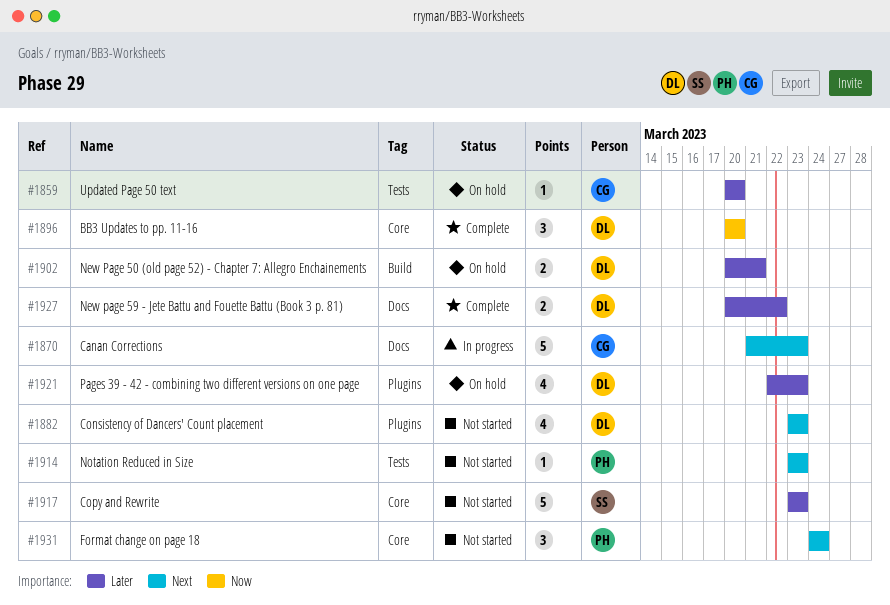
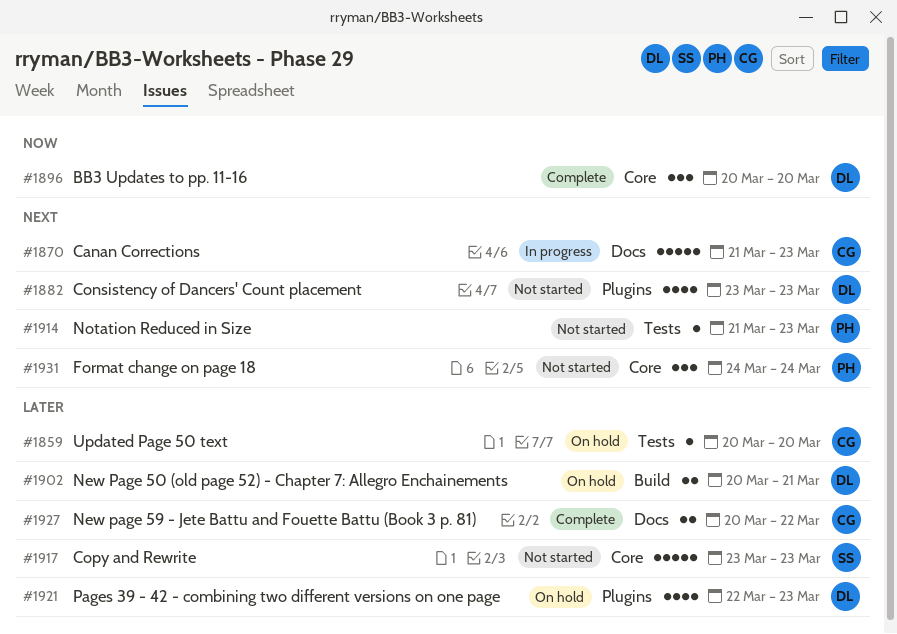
#1914, start: Mar 23 -> Mar 21
#1927, owner: DL -> CG

